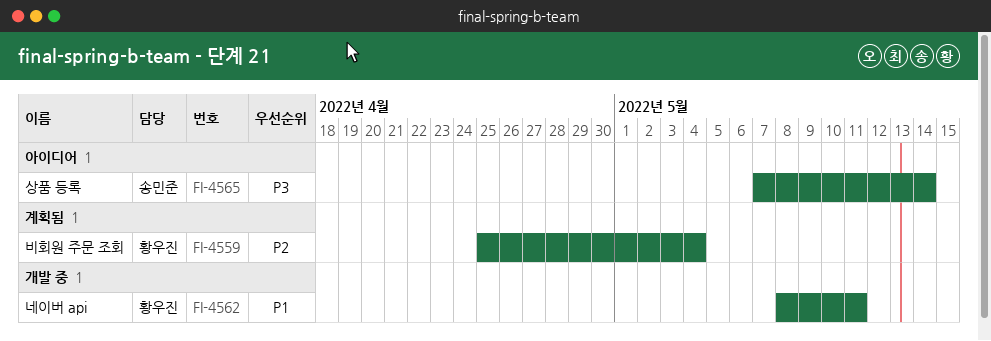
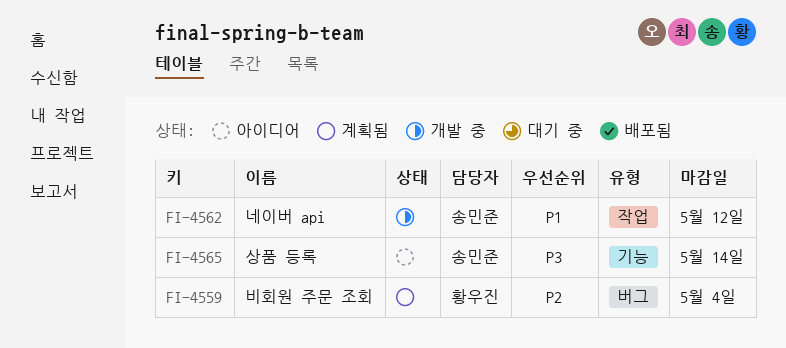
FI-4562, owner: 황우진 -> 송민준
FI-4562, due: May 11 -> May 12

